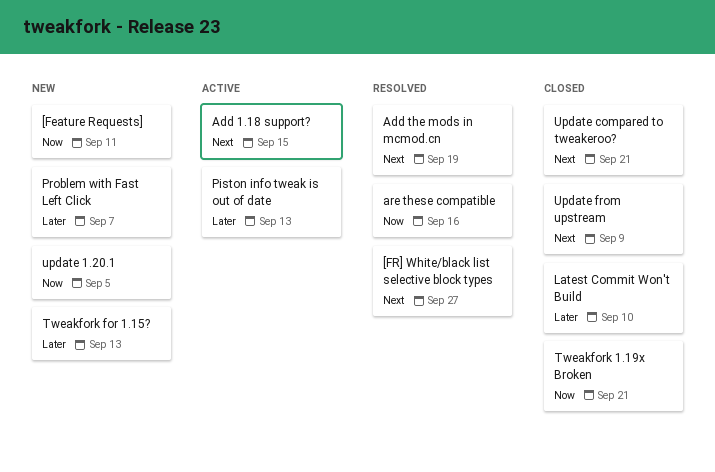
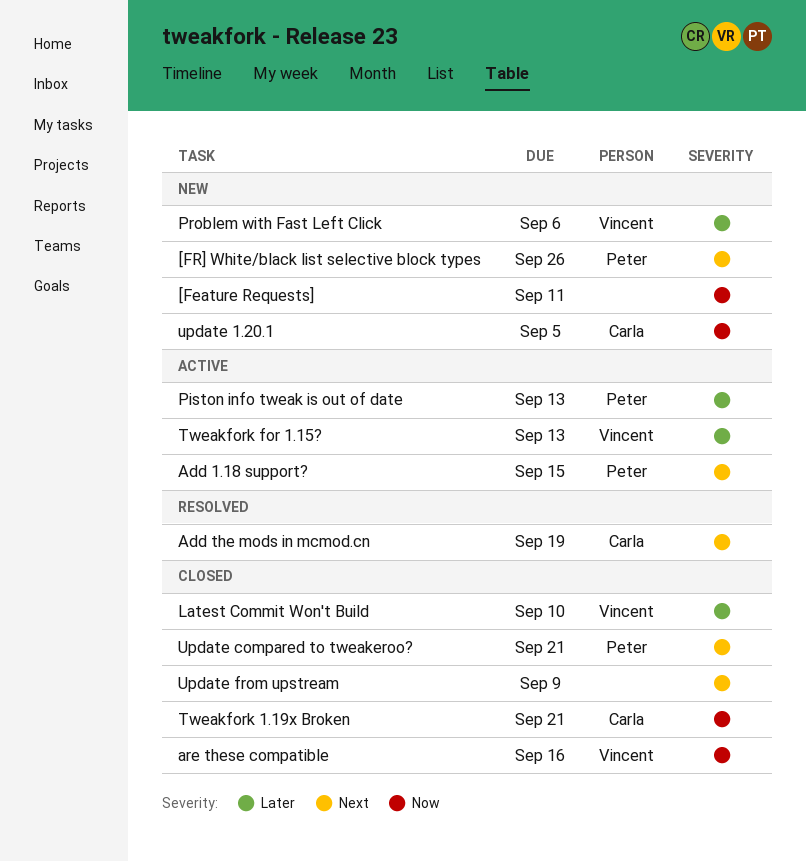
[FR] White/black list selective block types, status: Resolved -> New
[FR] White/black list selective block types, due: Sep 27 -> Sep 26
are these compatible, status: Resolved -> Closed
Problem with Fast Left Click, due: Sep 7 -> Sep 6
Tweakfork for 1.15?, status: New -> Active

